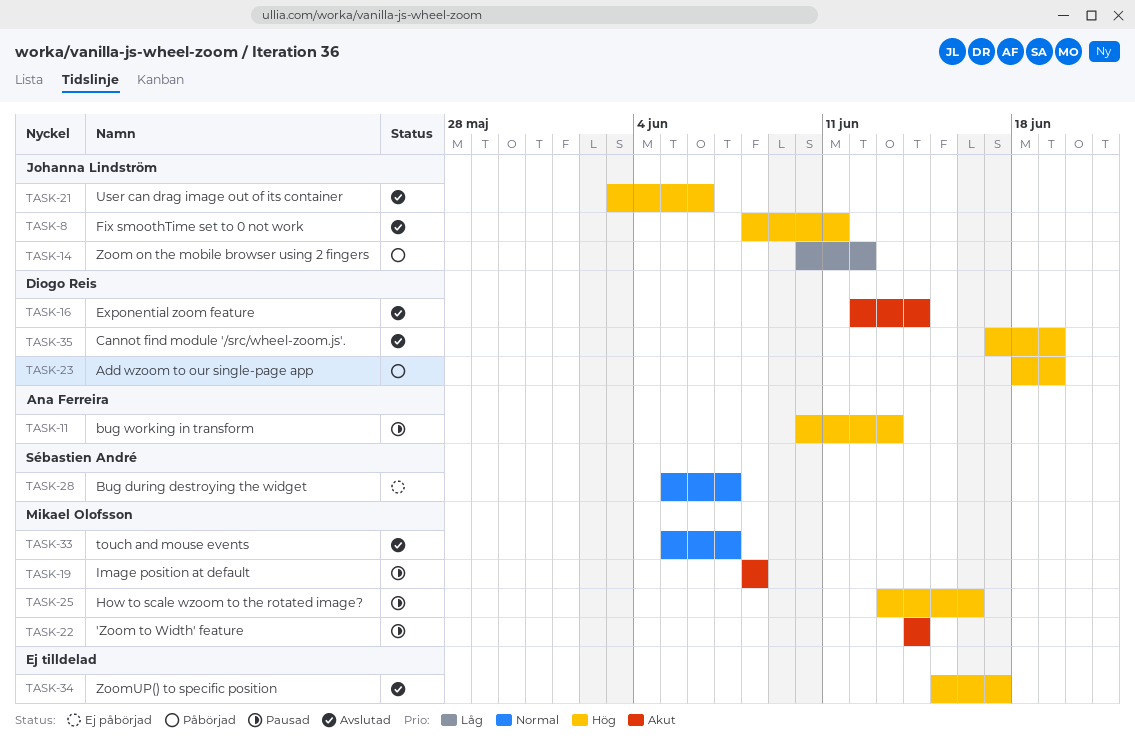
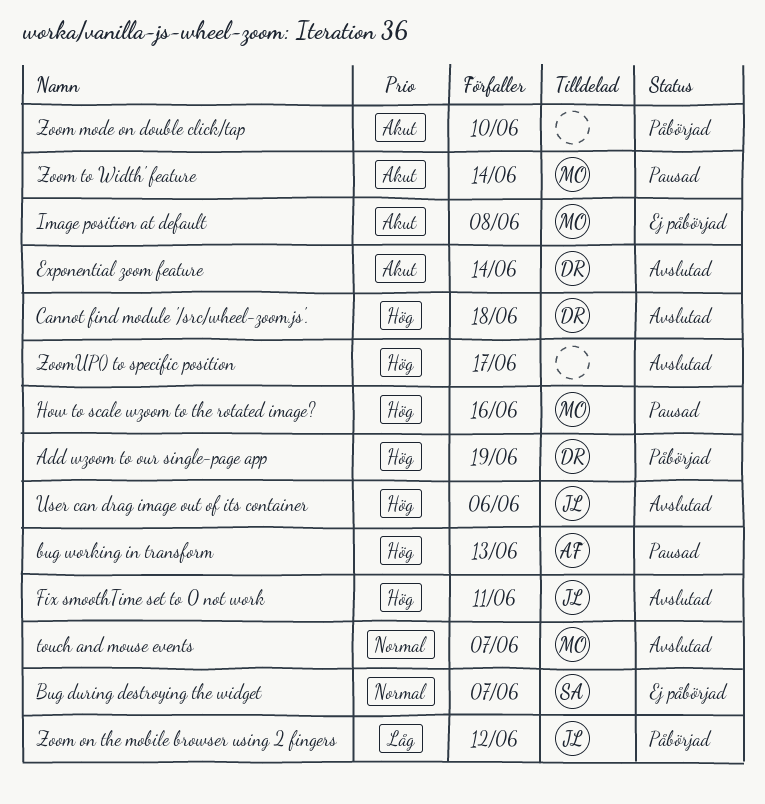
Cannot find module '/src/wheel-zoom.js'., due: Jun 19 -> Jun 18
Image position at default, status: Pausad -> Ej påbörjad
Zoom mode on double click/tap: none -> present

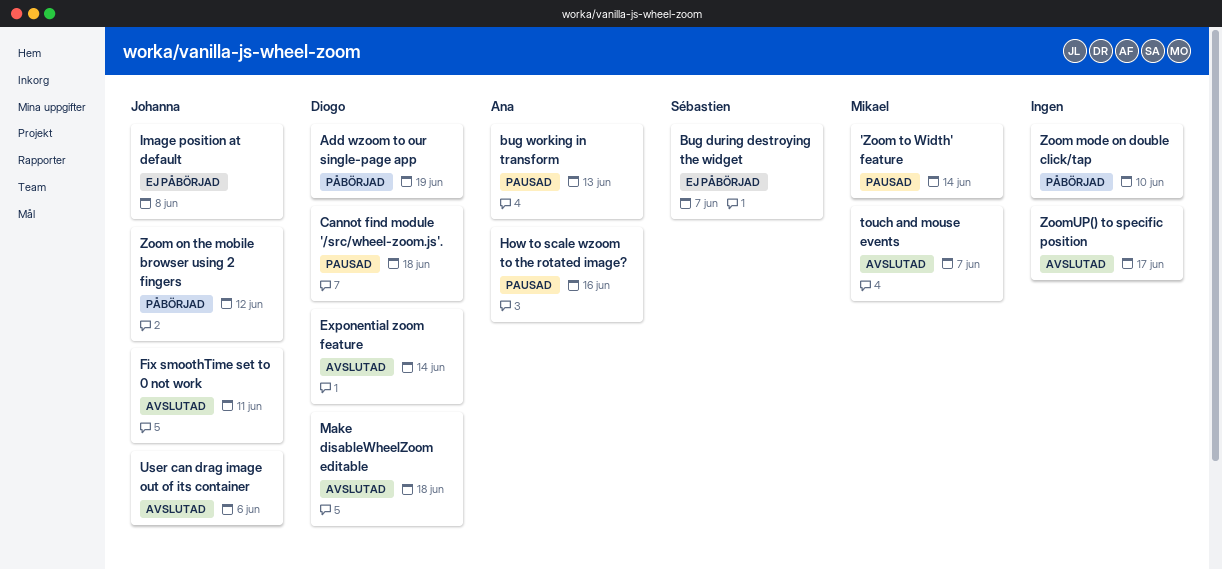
Cannot find module '/src/wheel-zoom.js'., status: Avslutad -> Pausad
How to scale wzoom to the rotated image?, owner: Mikael -> Ana
Image position at default, owner: Mikael -> Johanna
Make disableWheelZoom editable: none -> present

